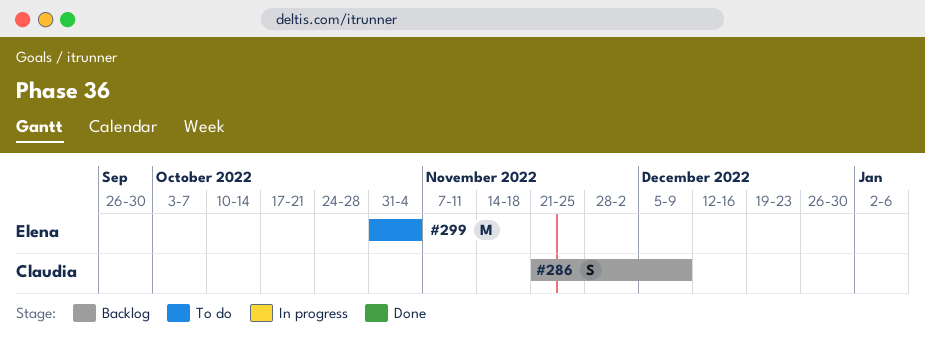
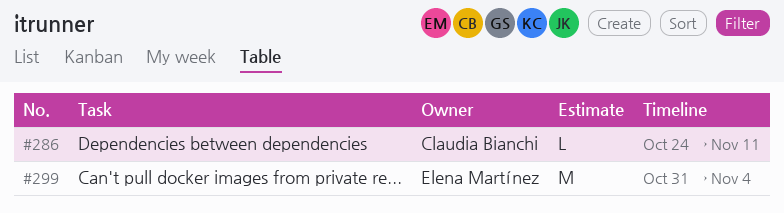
#286, estimate: S -> L
#286, start: Nov 21 -> Oct 24
#286, due: Dec 9 -> Nov 11

